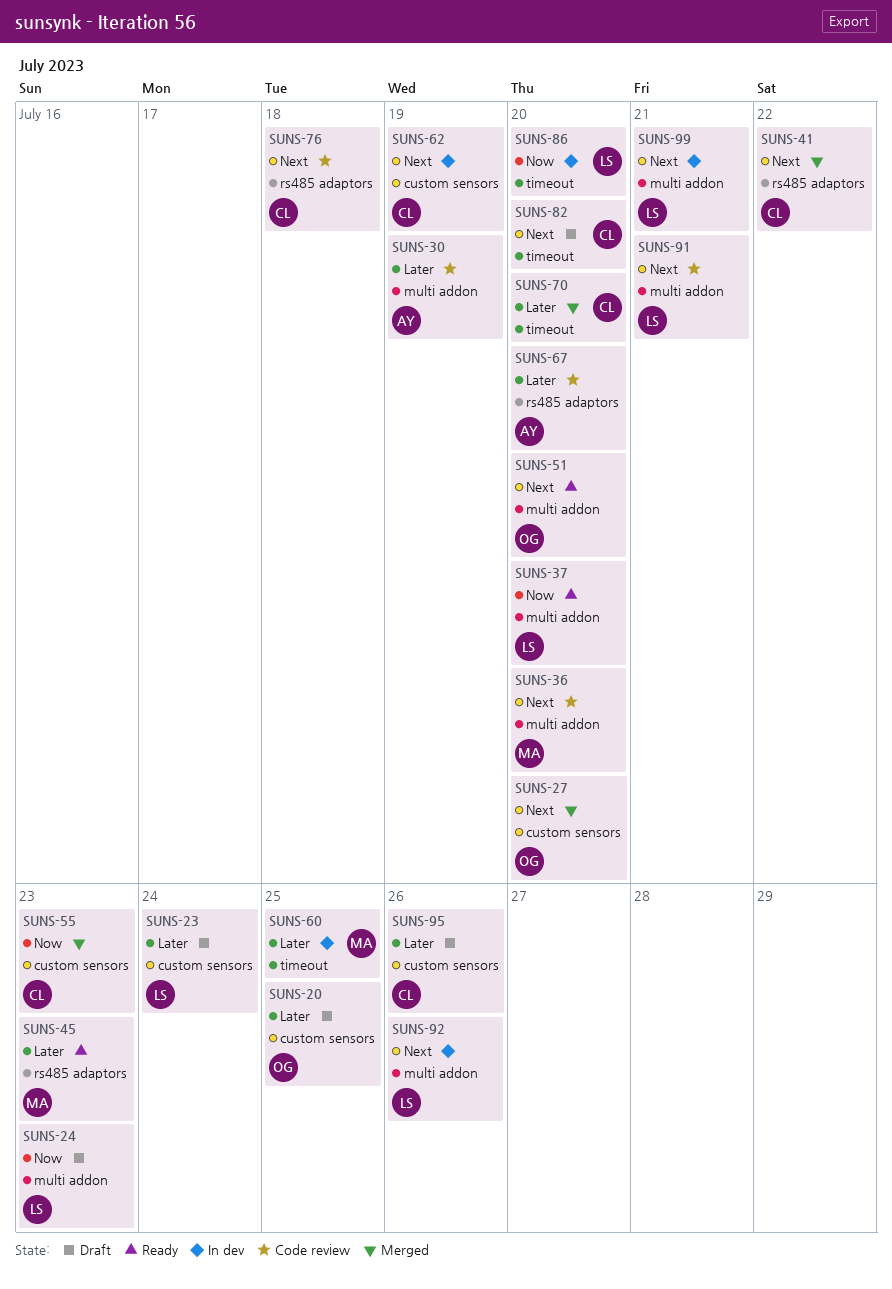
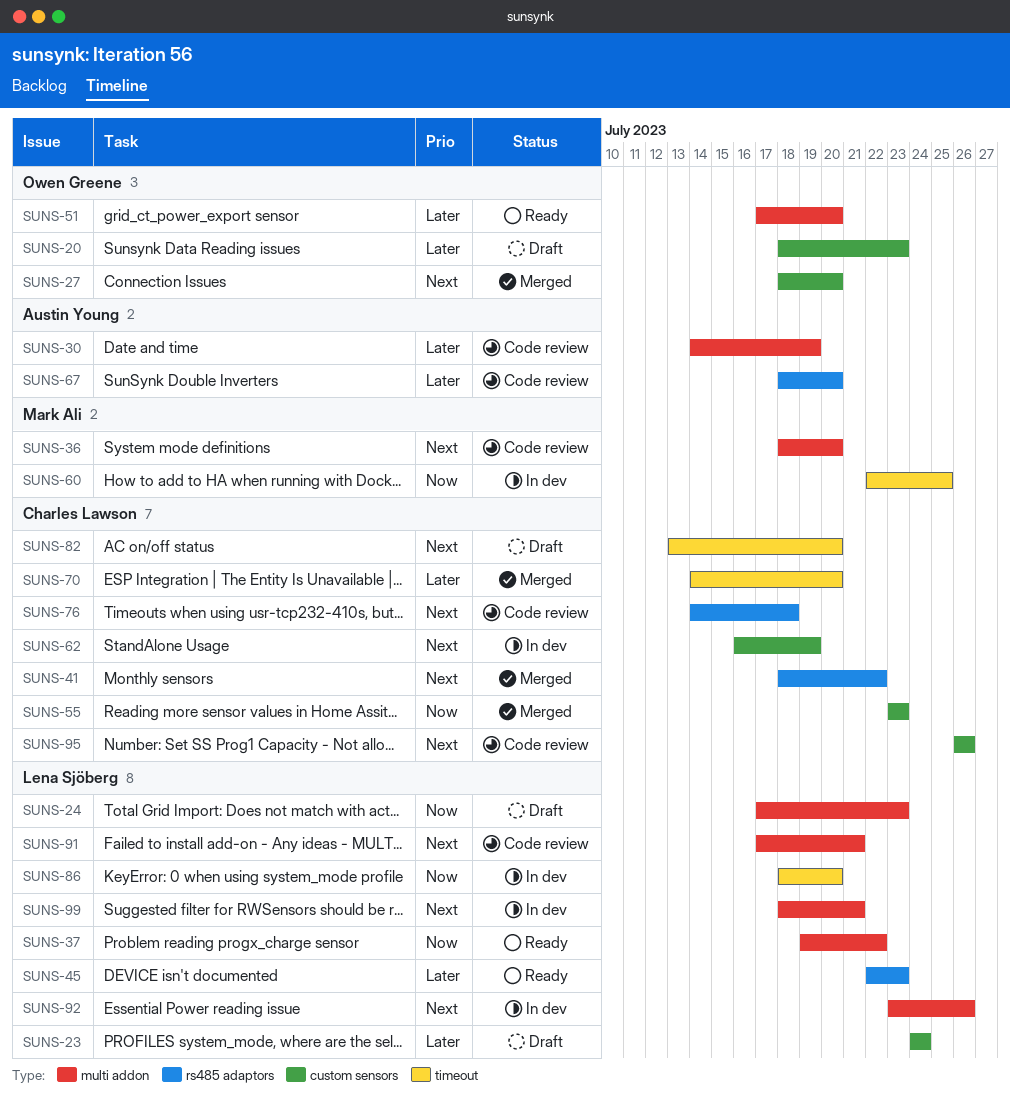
SUNS-20, due: Jul 25 -> Jul 23
SUNS-37, due: Jul 20 -> Jul 22
SUNS-45, owner: Mark Ali -> Lena Sjöberg
SUNS-51, priority: Next -> Later
SUNS-60, priority: Later -> Now
SUNS-95, status: Draft -> Code review
SUNS-95, priority: Later -> Next

